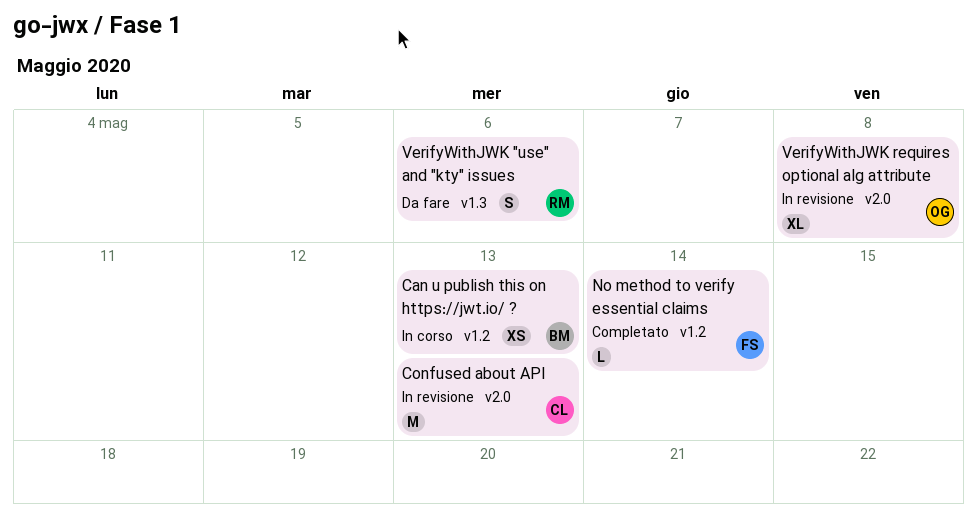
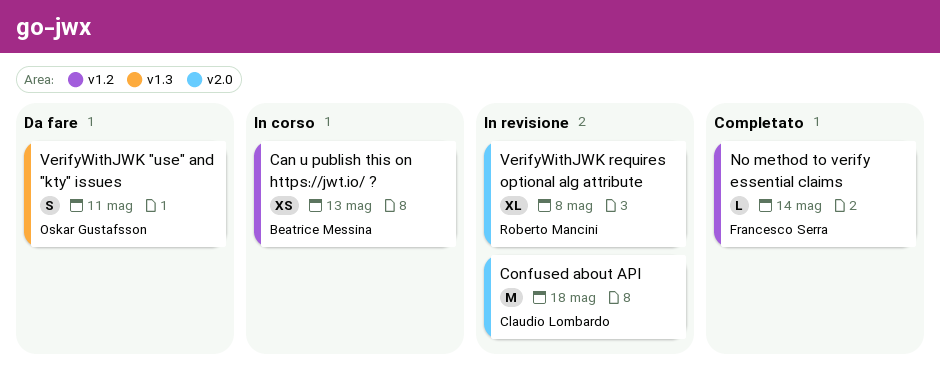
Confused about API, due: May 13 -> May 18
VerifyWithJWK "use" and "kty" issues, owner: Roberto Mancini -> Oskar Gustafsson
VerifyWithJWK "use" and "kty" issues, due: May 6 -> May 11
VerifyWithJWK requires optional alg attribute, owner: Oskar Gustafsson -> Roberto Mancini

